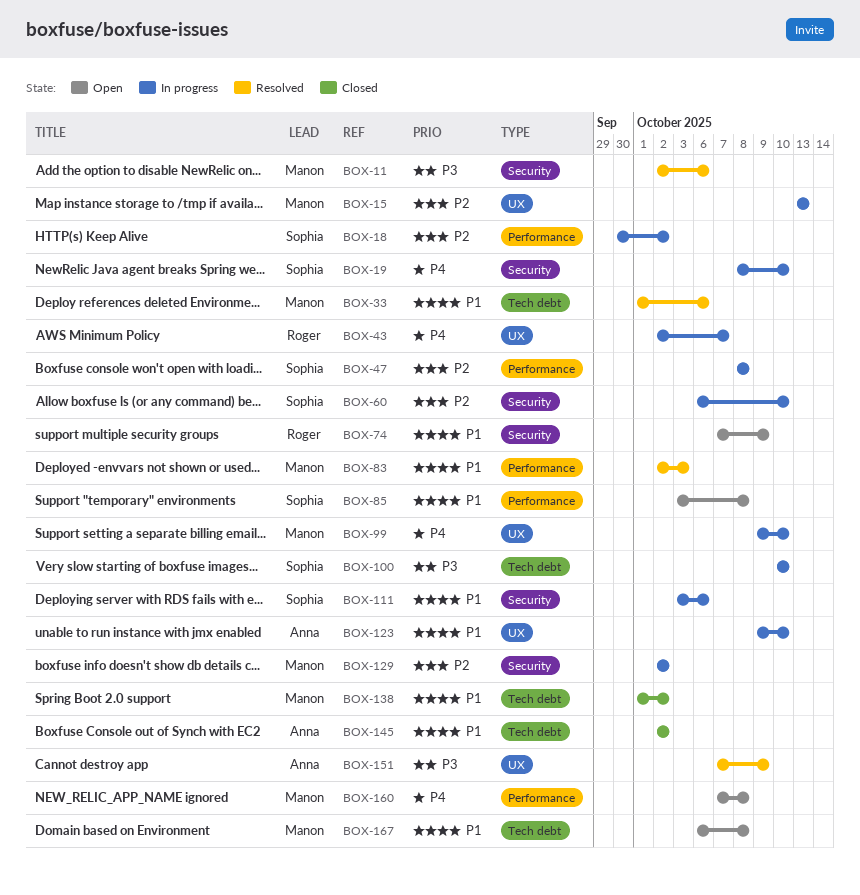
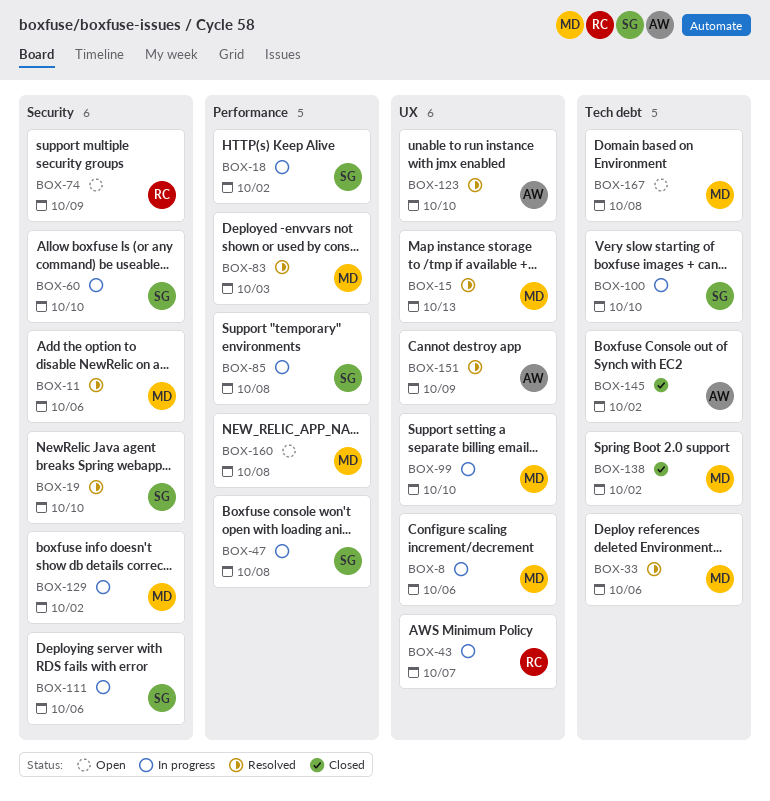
BOX-8: none -> present
BOX-15, status: In progress -> Resolved
BOX-19, status: In progress -> Resolved
BOX-85, status: Open -> In progress
BOX-123, status: In progress -> Resolved

